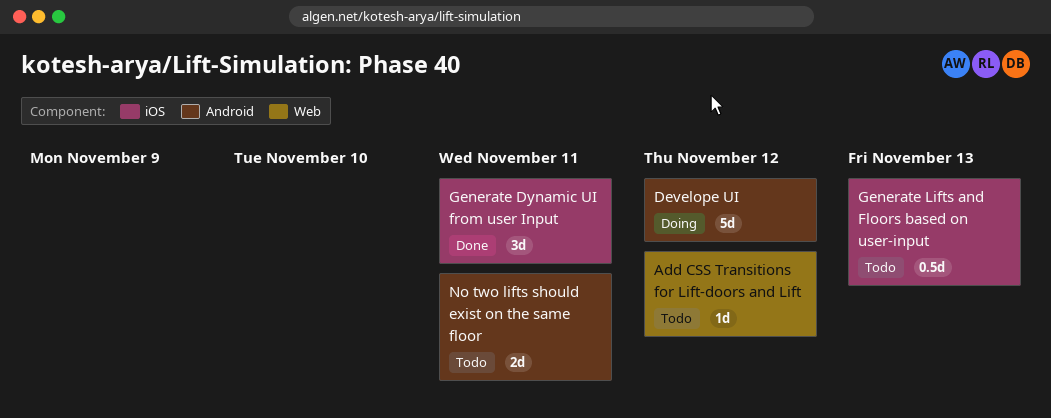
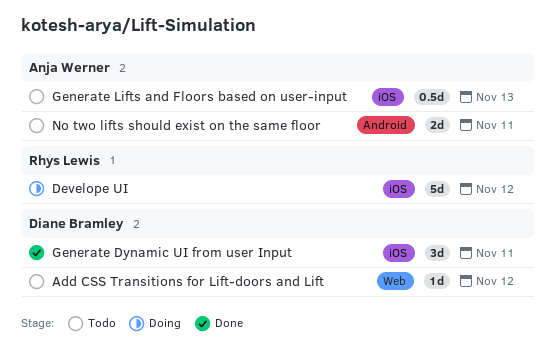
Develope UI, label: Android -> iOS

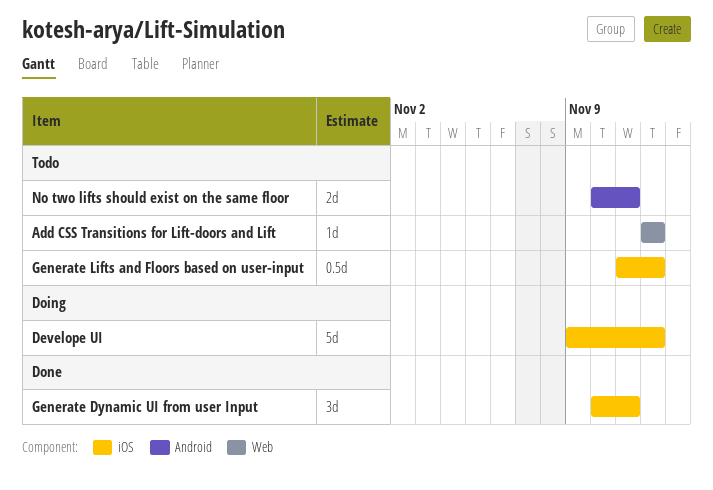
Generate Lifts and Floors based on user-input, due: Nov 13 -> Nov 12

